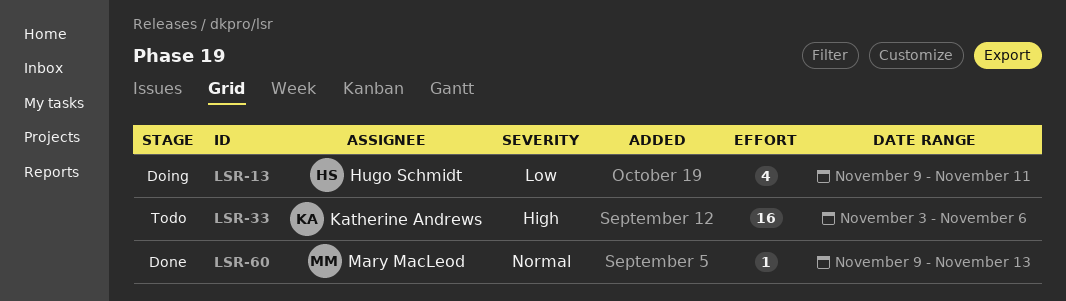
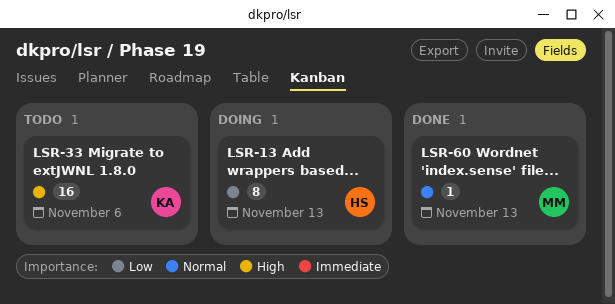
LSR-13, estimate: 4 -> 8
LSR-13, due: Nov 11 -> Nov 13

